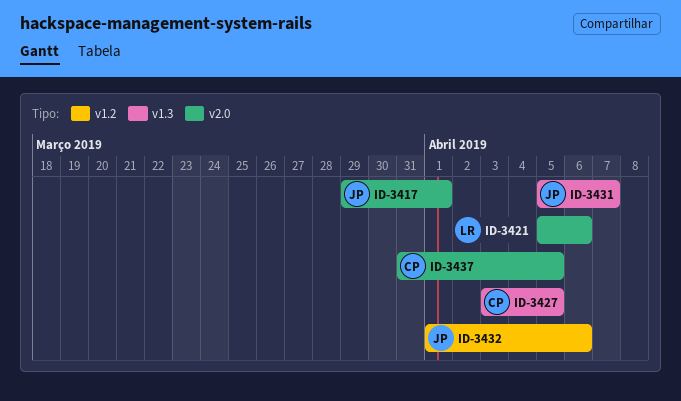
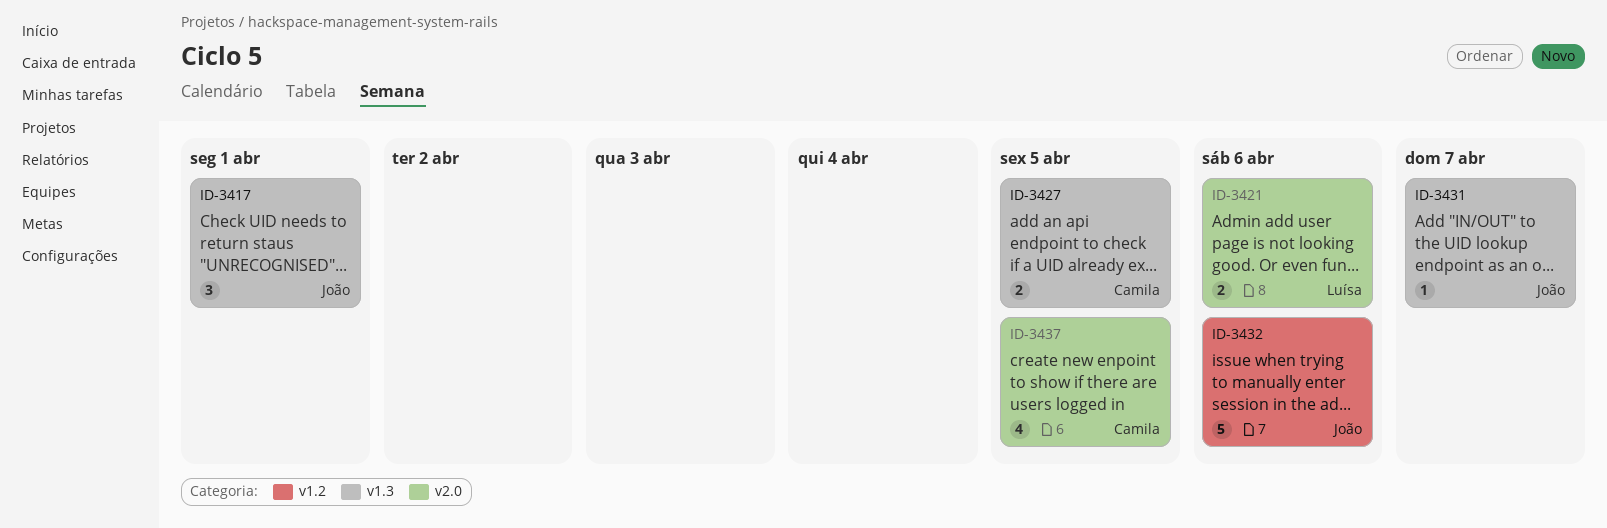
ID-3417, label: v2.0 -> v1.3

